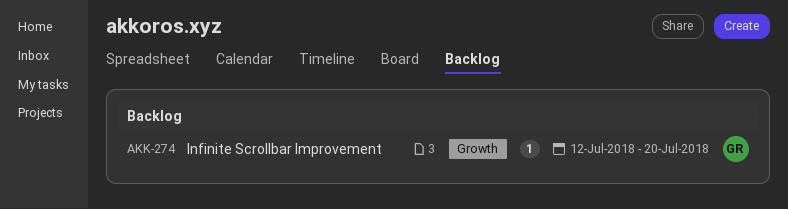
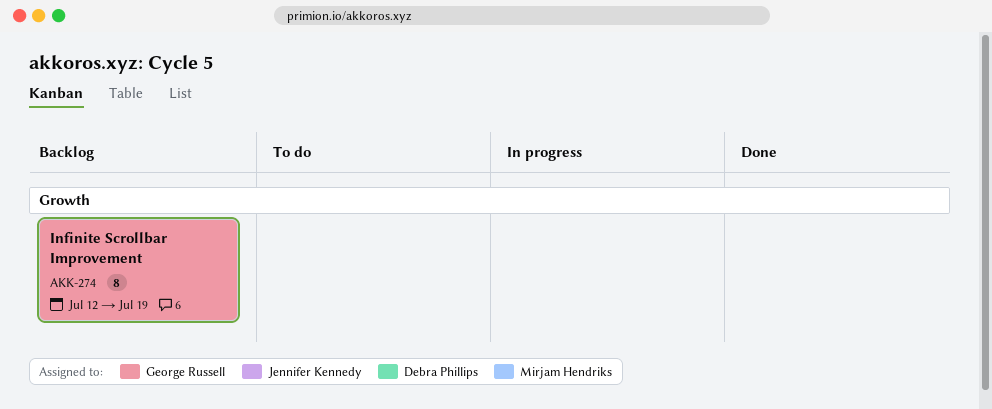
AKK-274, estimate: 1 -> 8
AKK-274, due: Jul 20 -> Jul 19

